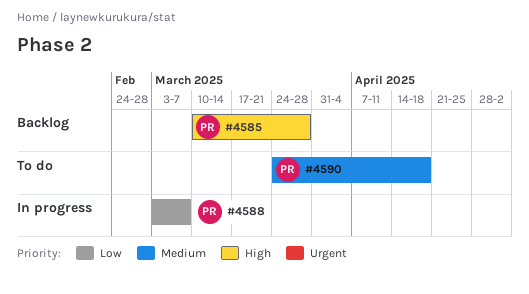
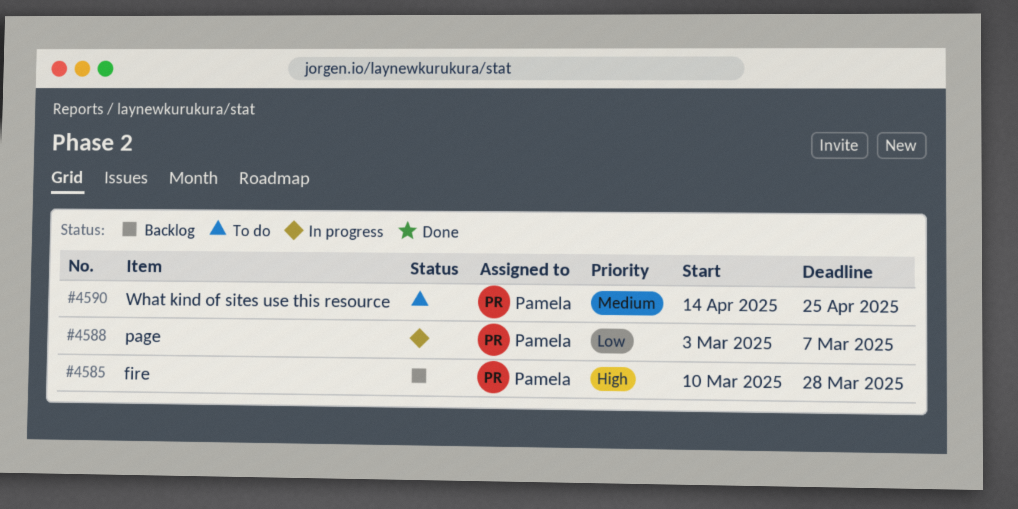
#4590, start: Mar 24 -> Apr 14
#4590, due: Apr 18 -> Apr 25

